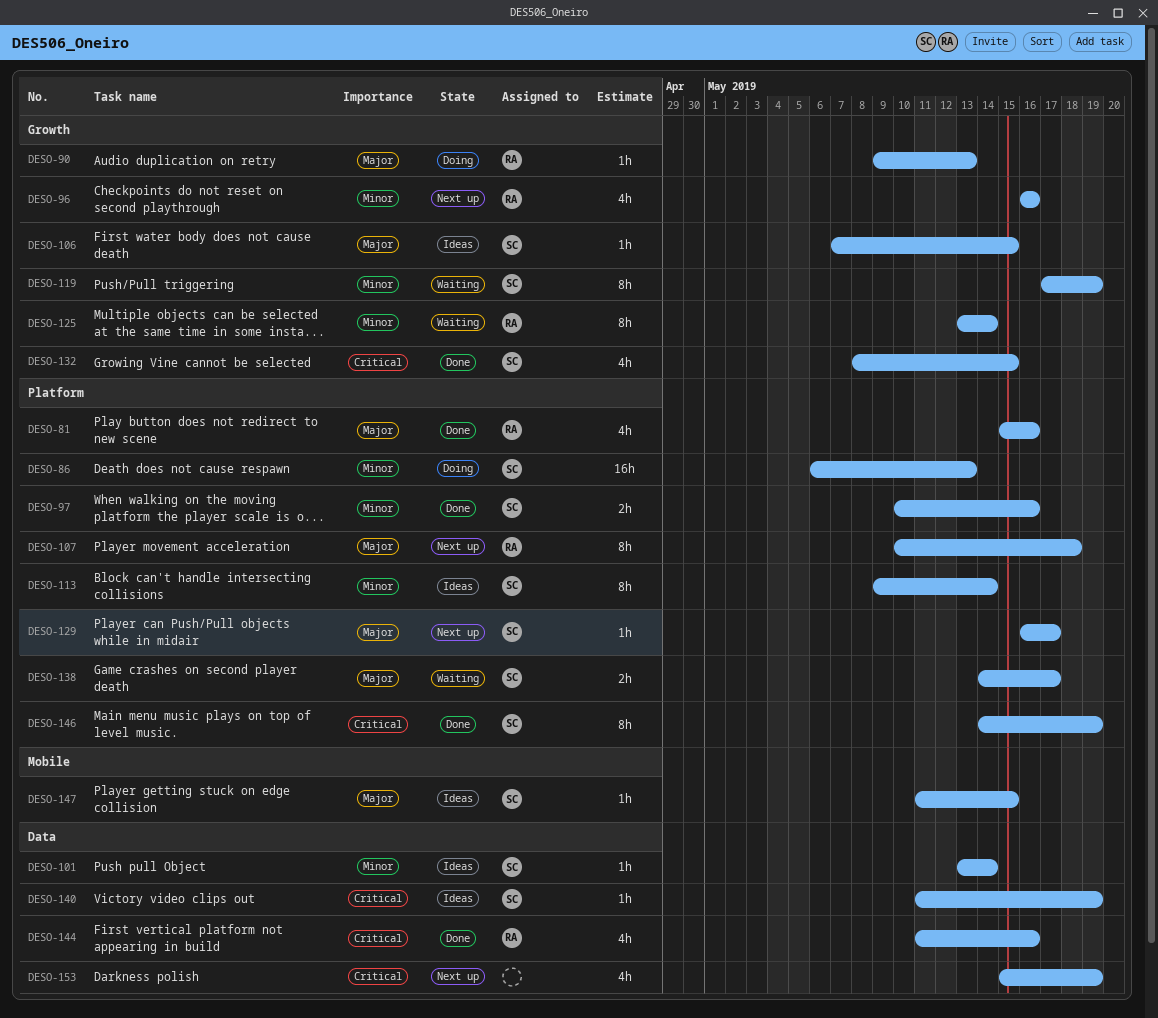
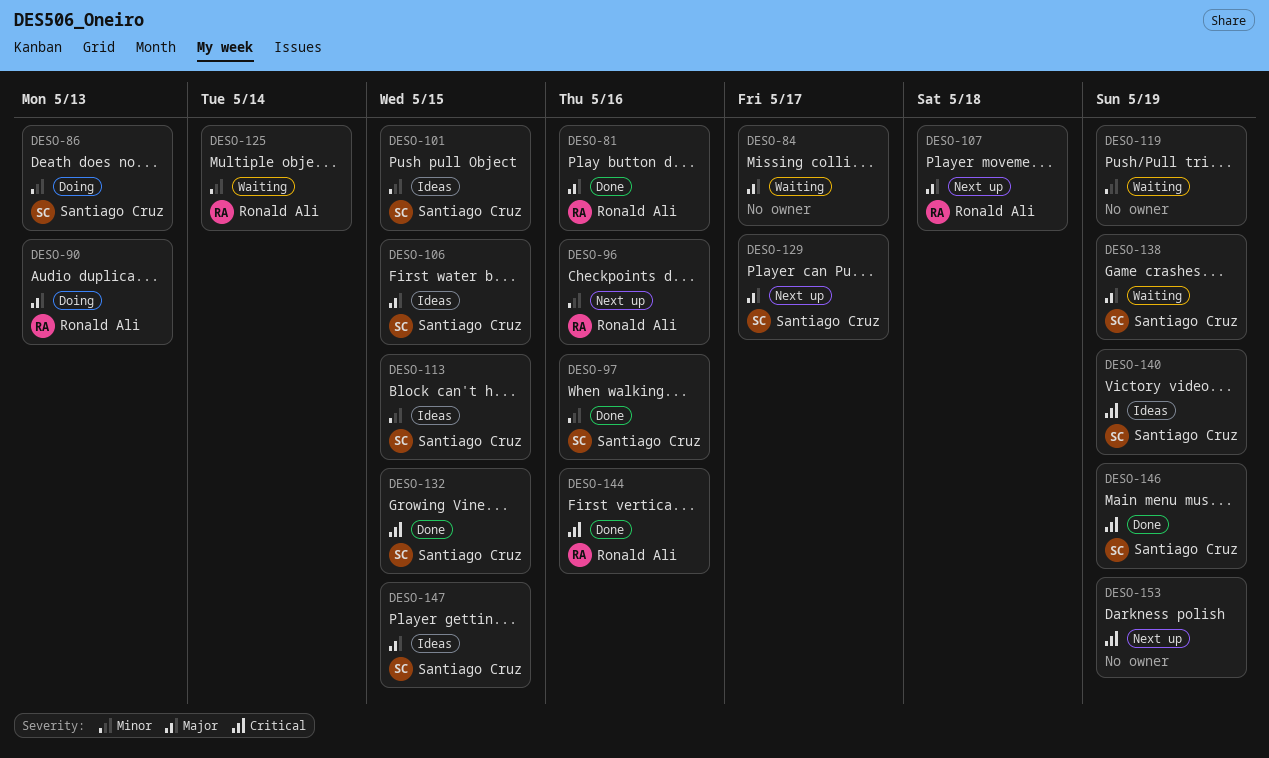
DESO-84: none -> present
DESO-101, due: May 14 -> May 15
DESO-113, due: May 14 -> May 15
DESO-119, owner: Santiago Cruz -> none
DESO-138, due: May 17 -> May 19

